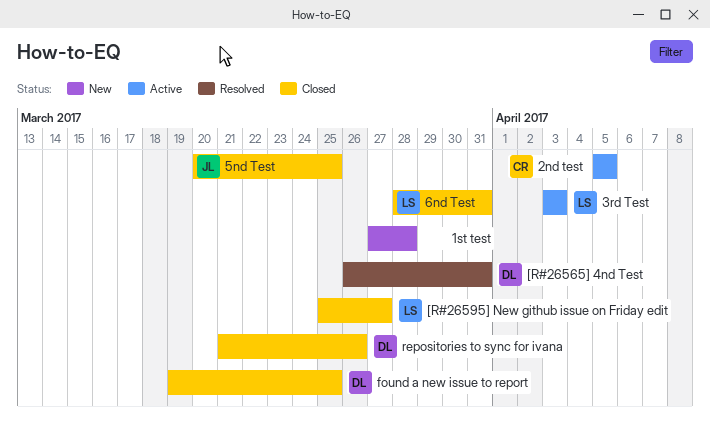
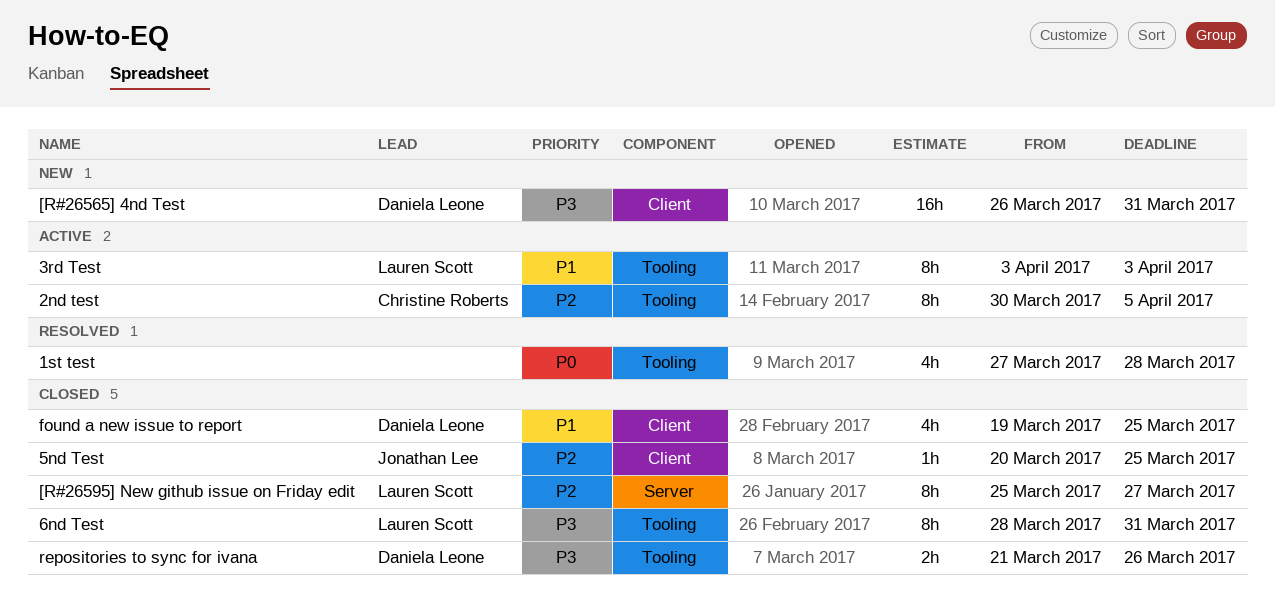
1st test, status: New -> Resolved
2nd test, start: Apr 5 -> Mar 30
[R#26565] 4nd Test, status: Resolved -> New

